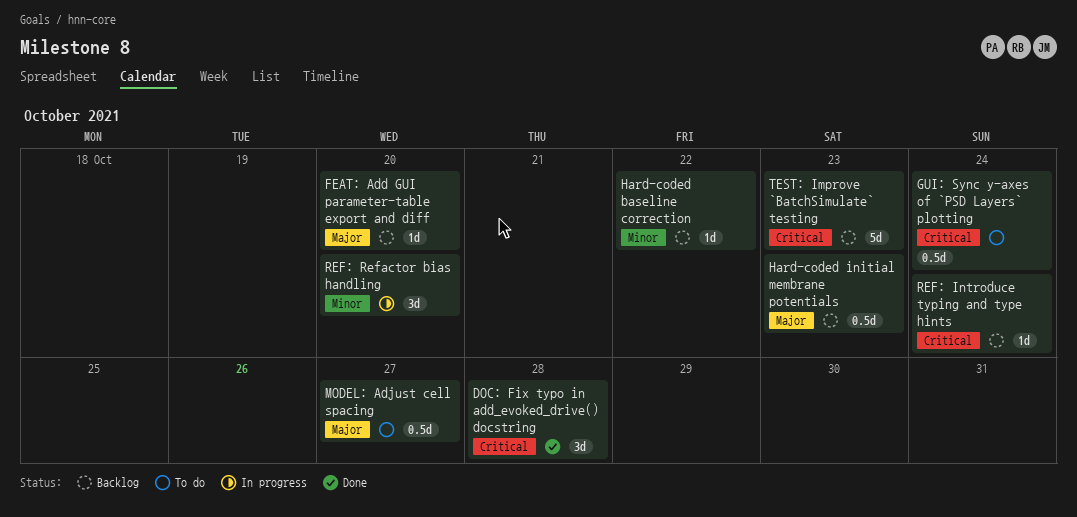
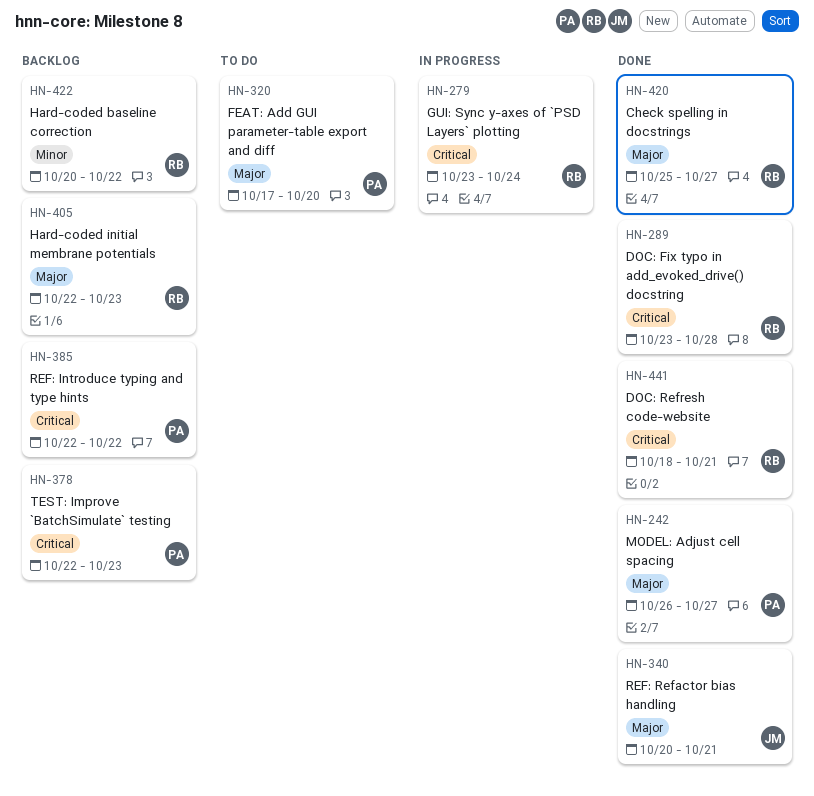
Check spelling in docstrings: none -> present
DOC: Refresh code-website: none -> present
FEAT: Add GUI parameter-table export and diff, status: Backlog -> To do
GUI: Sync y-axes of `PSD Layers` plotting, status: To do -> In progress
MODEL: Adjust cell spacing, status: To do -> Done
REF: Introduce typing and type hints, due: Oct 24 -> Oct 22
REF: Refactor bias handling, status: In progress -> Done
REF: Refactor bias handling, priority: Minor -> Major
REF: Refactor bias handling, due: Oct 20 -> Oct 21

